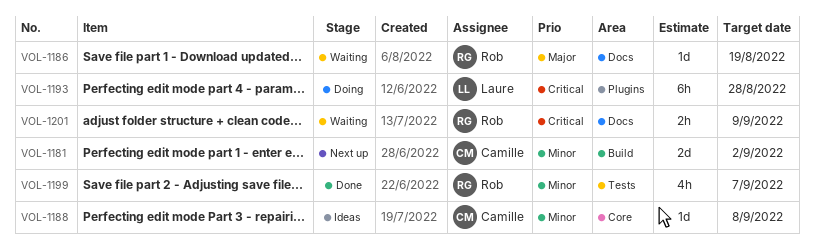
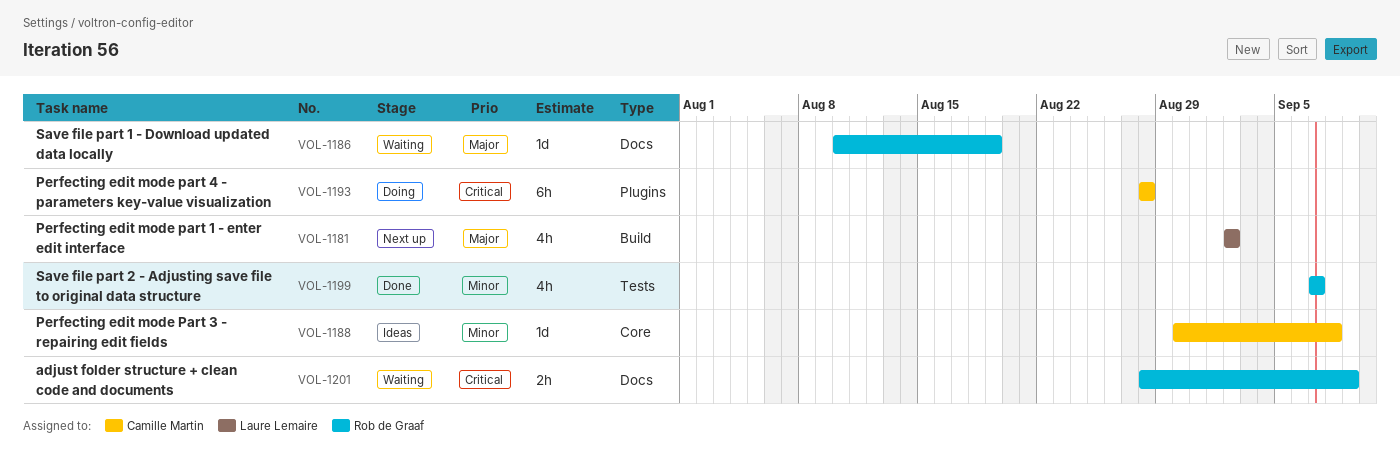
VOL-1181, owner: Camille Martin -> Laure Lemaire
VOL-1181, priority: Minor -> Major
VOL-1181, estimate: 2d -> 4h
VOL-1193, owner: Laure Lemaire -> Camille Martin

